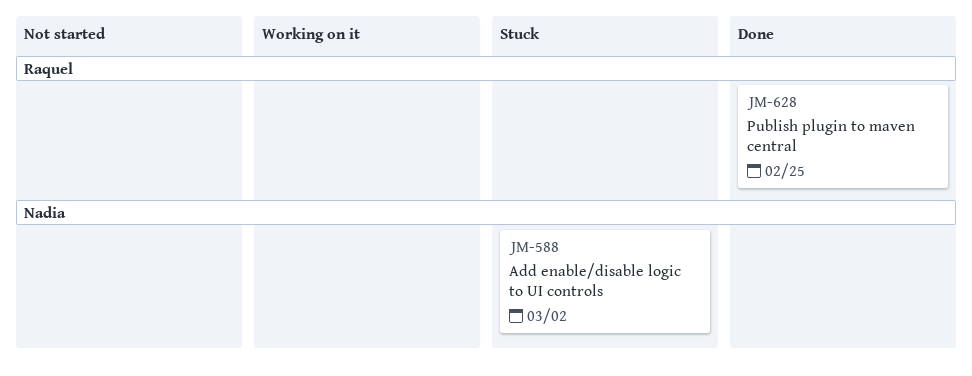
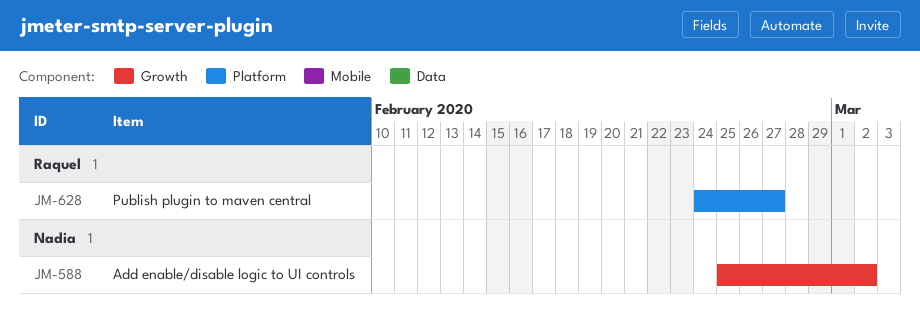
JM-628, due: Feb 25 -> Feb 27

